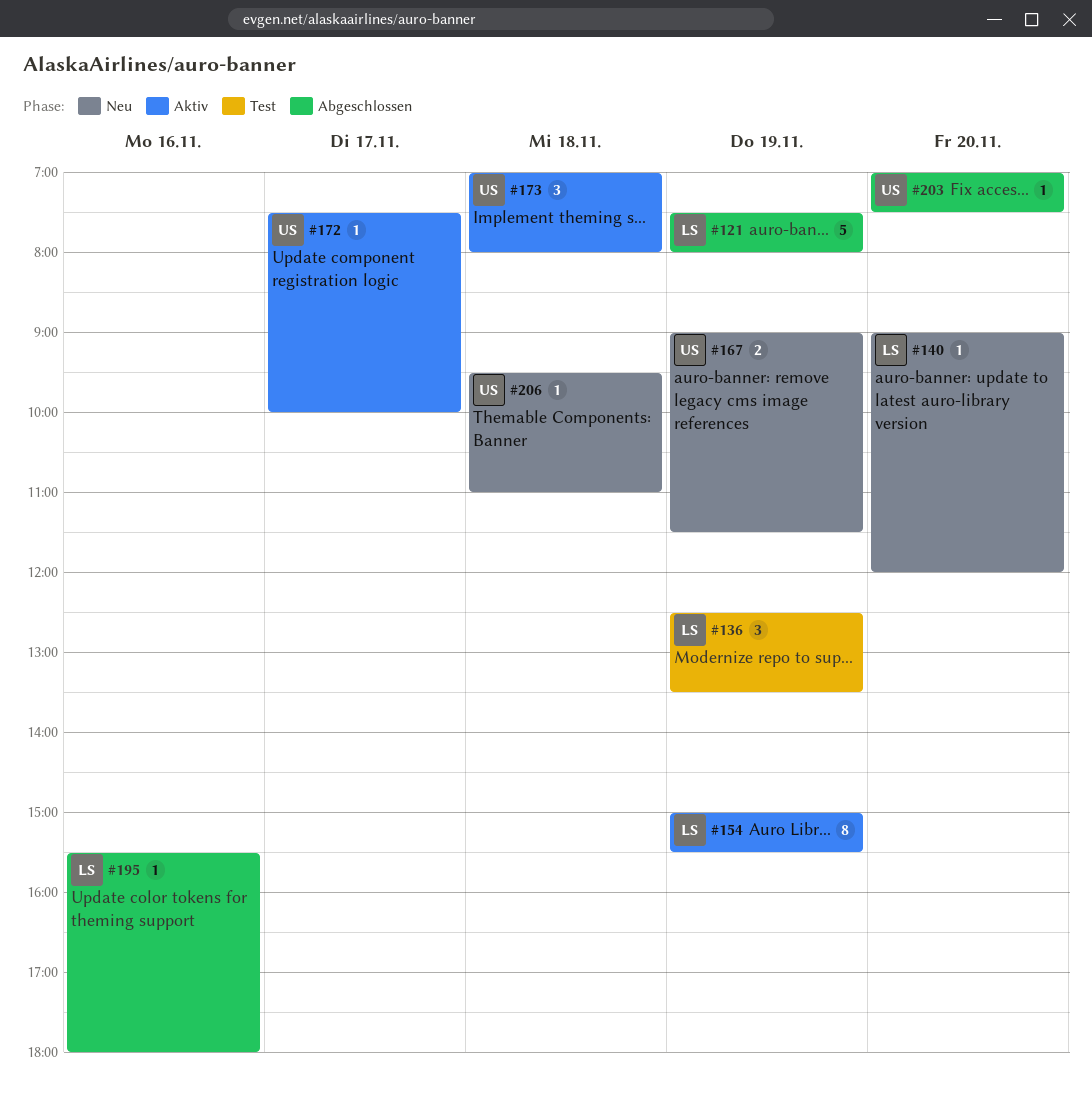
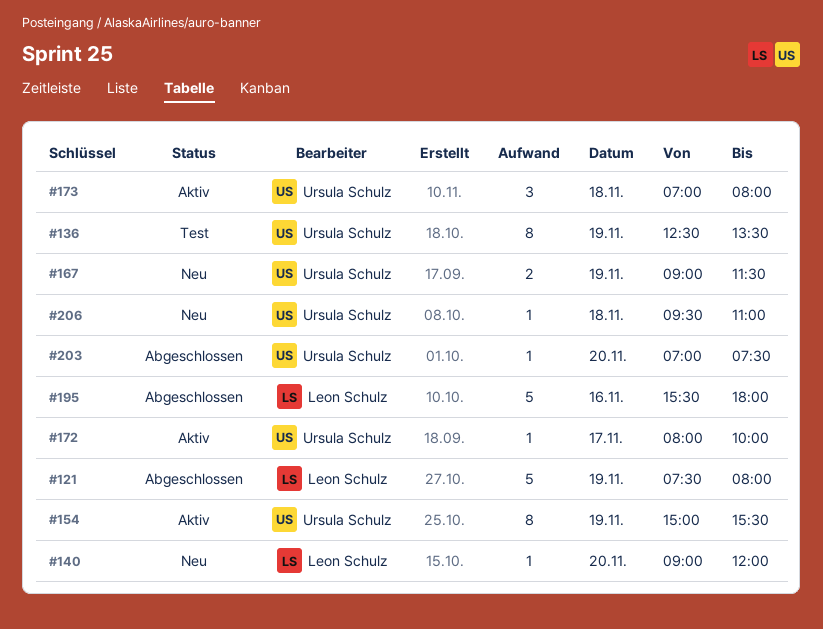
#136, owner: Leon Schulz -> Ursula Schulz
#136, estimate: 3 -> 8
#154, owner: Leon Schulz -> Ursula Schulz
#172, begins: 07:30 -> 08:00
#195, estimate: 1 -> 5

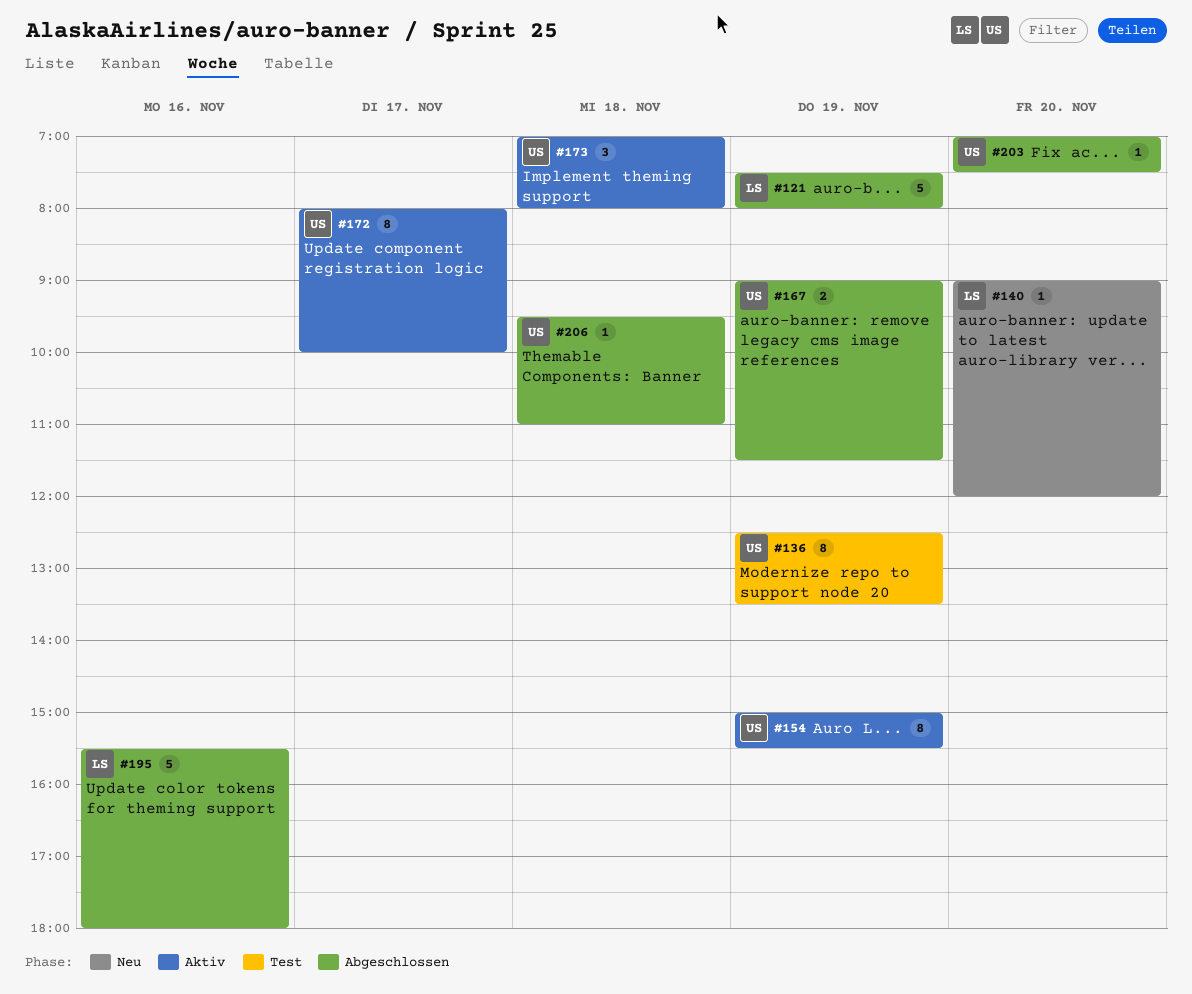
#167, status: Neu -> Abgeschlossen
#172, estimate: 1 -> 8
#206, status: Neu -> Abgeschlossen

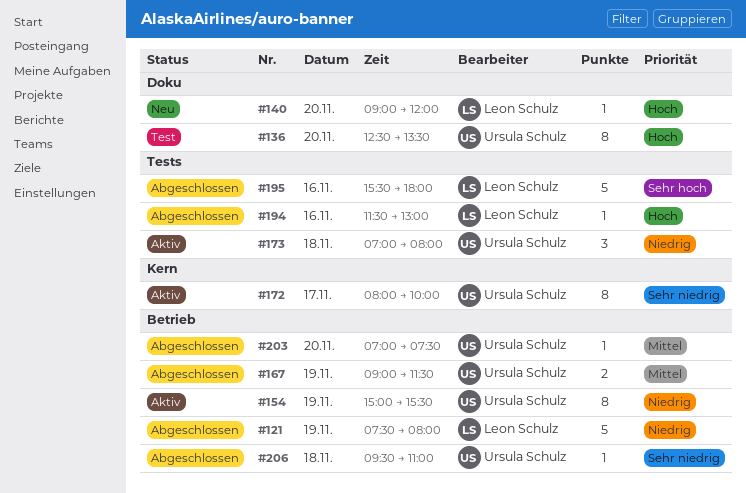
#136, day: Nov 19 -> Nov 20
#194: none -> present

